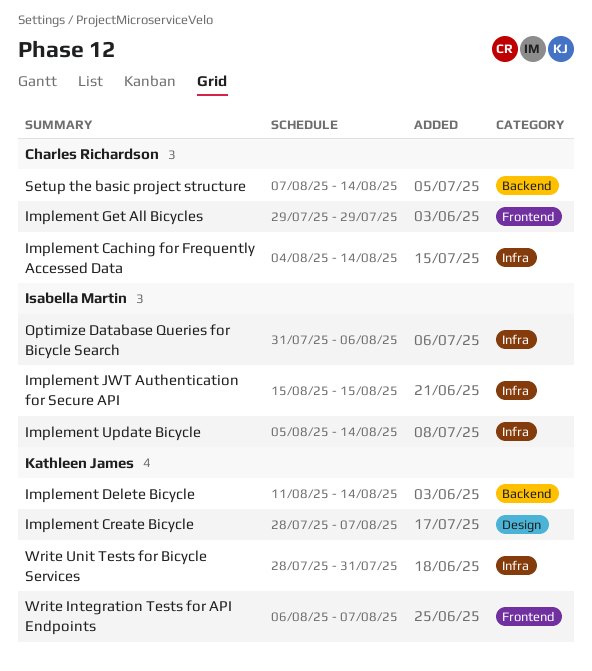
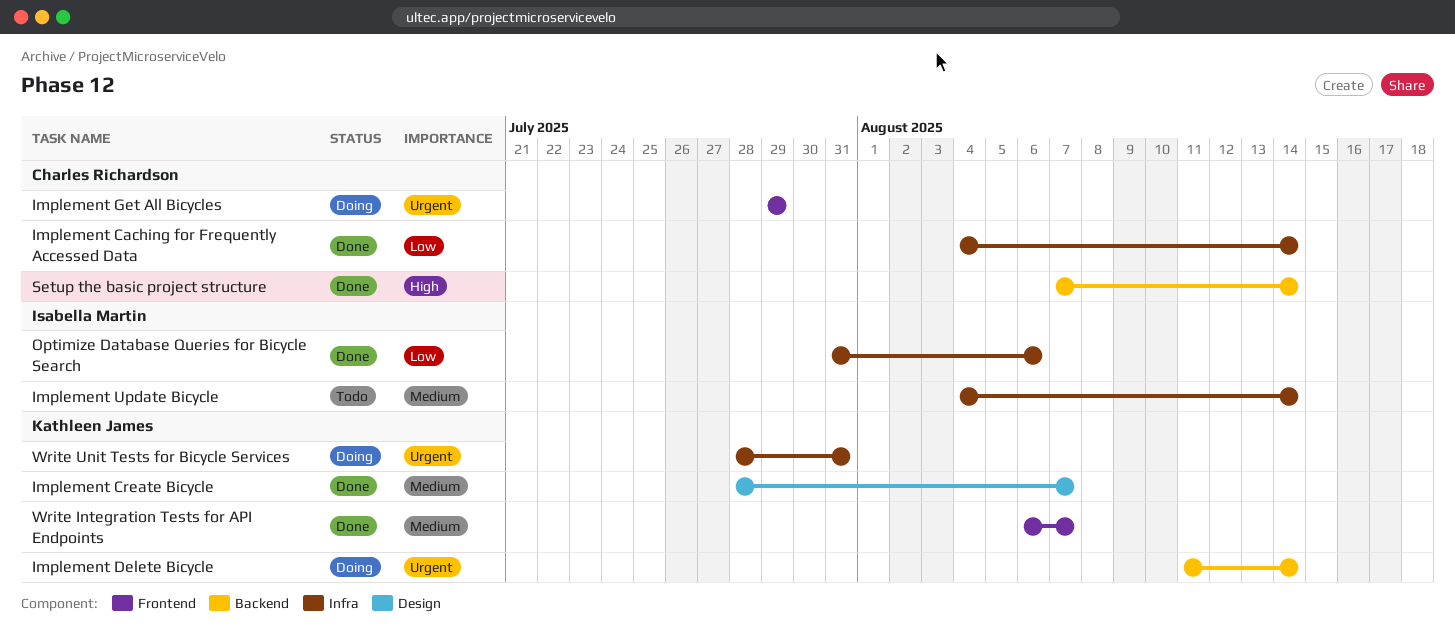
Implement JWT Authentication for Secure API: present -> none
Implement Update Bicycle, start: Aug 5 -> Aug 4

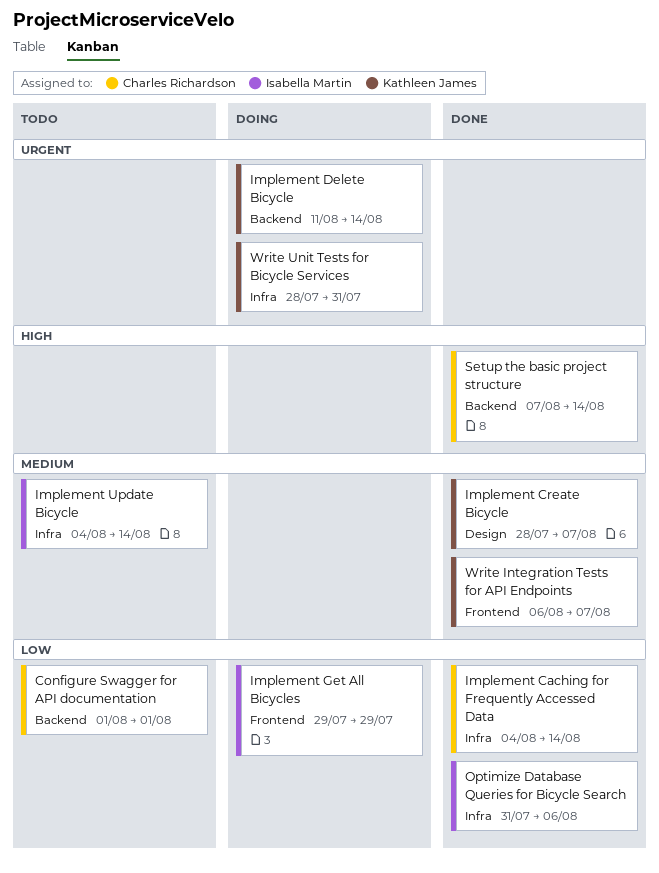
Configure Swagger for API documentation: none -> present
Implement Get All Bicycles, owner: Charles Richardson -> Isabella Martin
Implement Get All Bicycles, priority: Urgent -> Low

